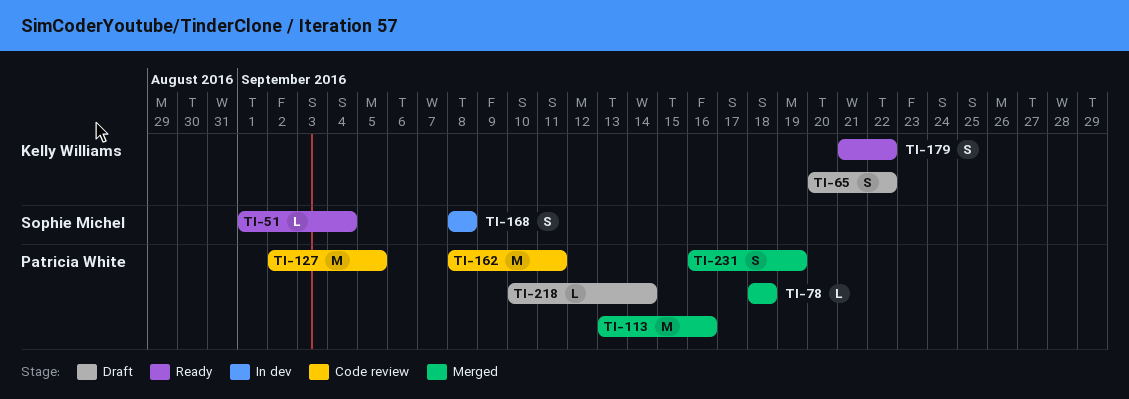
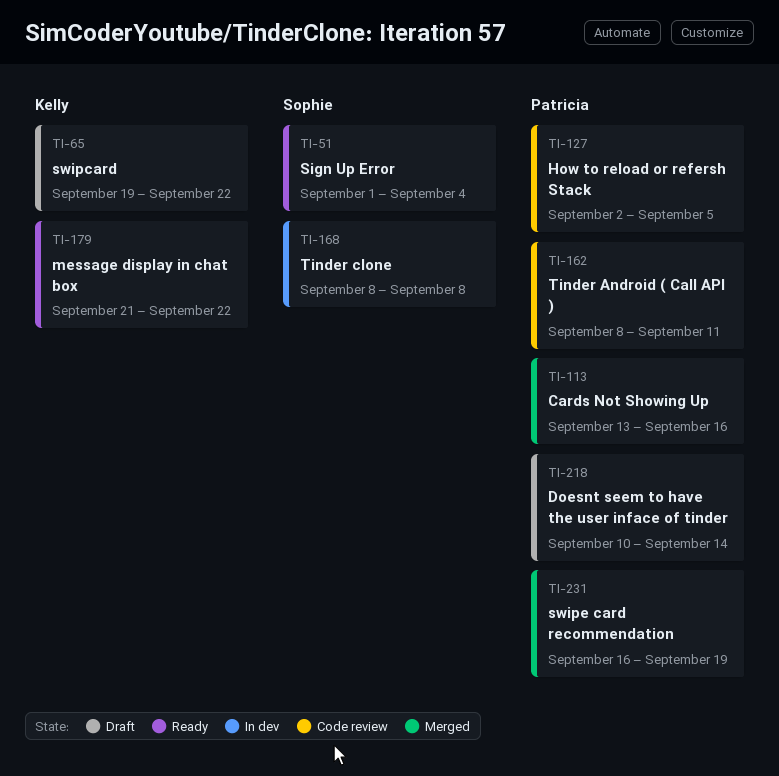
TI-65, start: Sep 20 -> Sep 19
TI-78: present -> none

